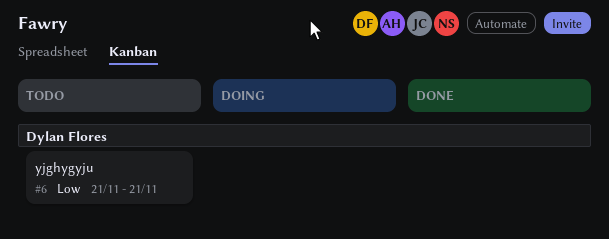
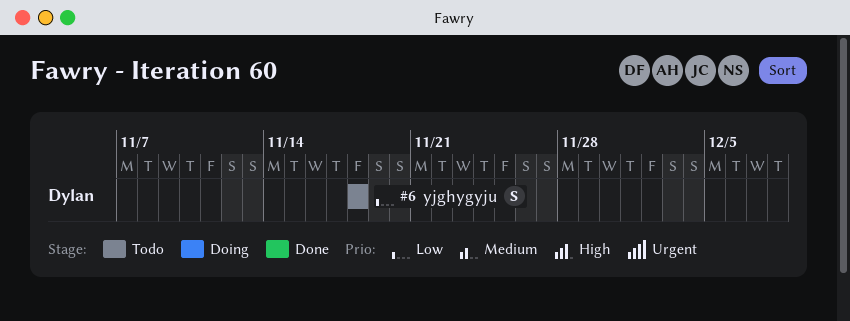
#6, start: Nov 21 -> Nov 18
#6, due: Nov 21 -> Nov 18

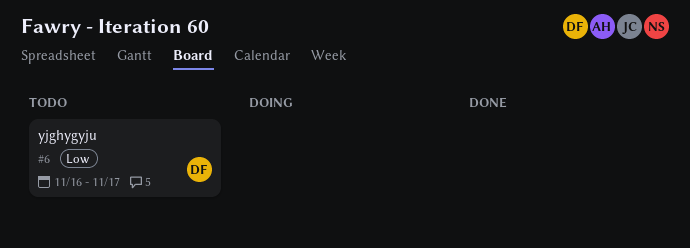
#6, start: Nov 18 -> Nov 16
#6, due: Nov 18 -> Nov 17

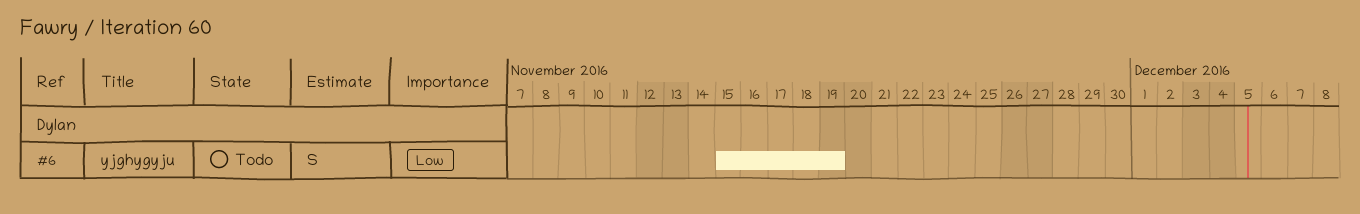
#6, start: Nov 16 -> Nov 15
#6, due: Nov 17 -> Nov 19

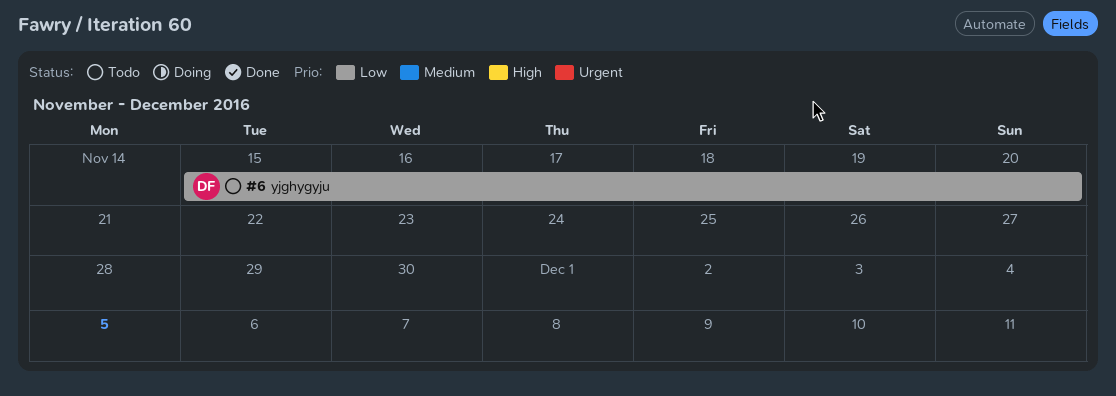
#6, due: Nov 19 -> Nov 20

